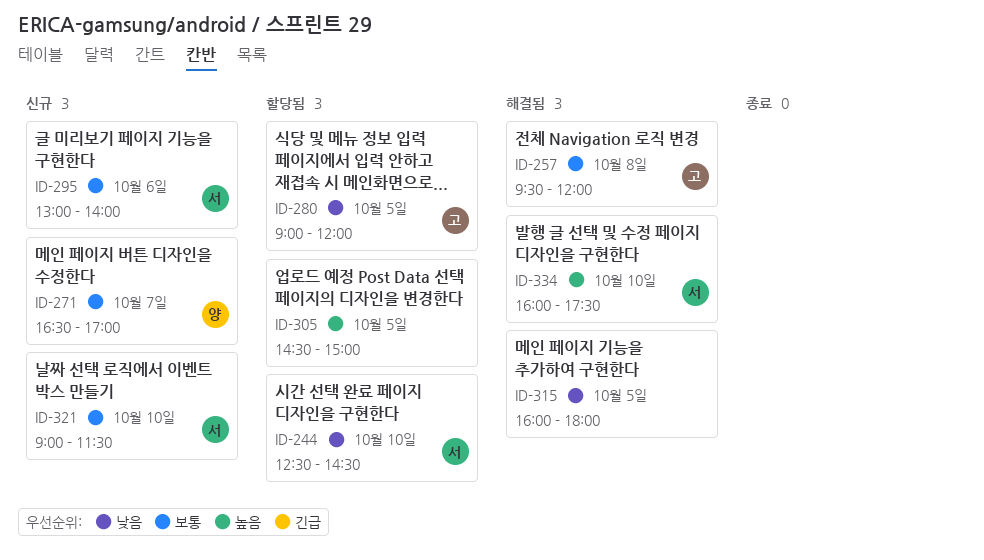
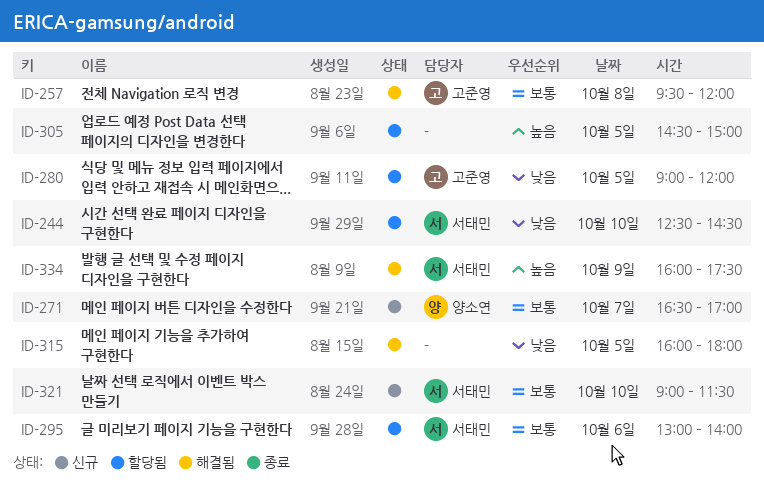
ID-295, status: 신규 -> 할당됨
ID-334, day: Oct 10 -> Oct 9

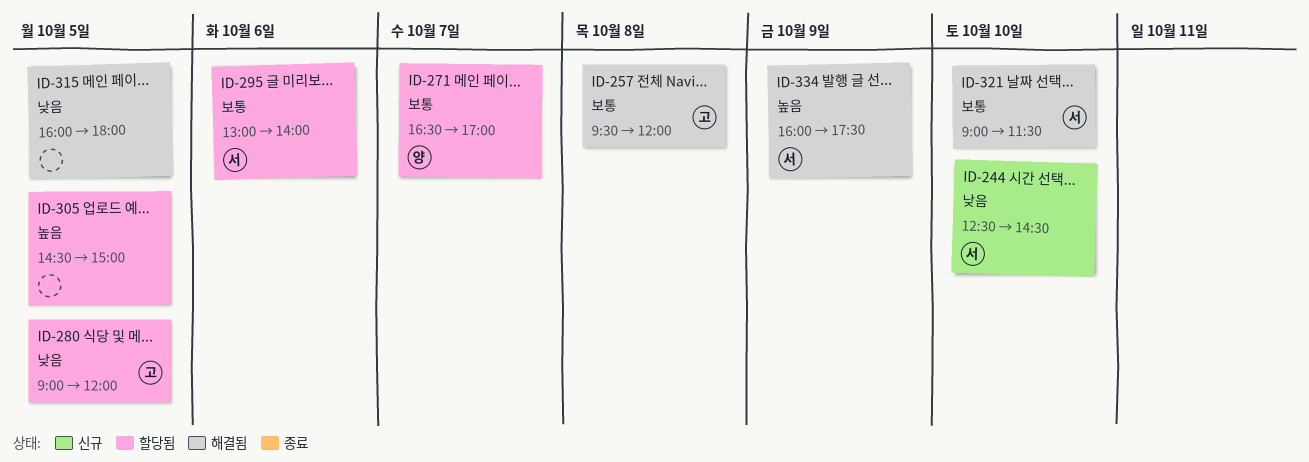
ID-244, status: 할당됨 -> 신규
ID-271, status: 신규 -> 할당됨
ID-321, status: 신규 -> 해결됨

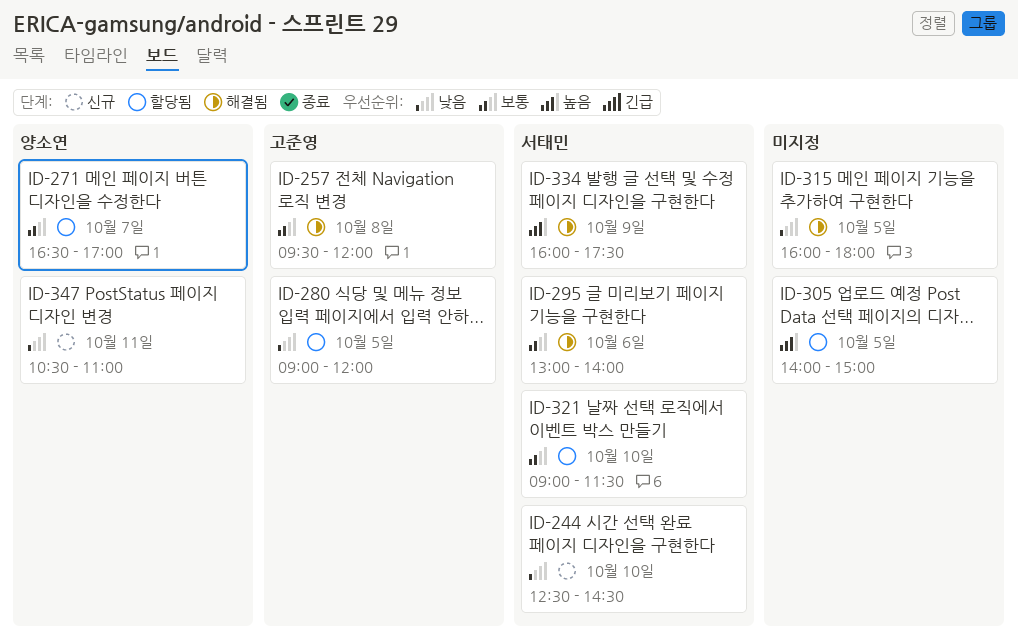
ID-295, status: 할당됨 -> 해결됨
ID-305, begins: 14:30 -> 14:00
ID-321, status: 해결됨 -> 할당됨
ID-347: none -> present

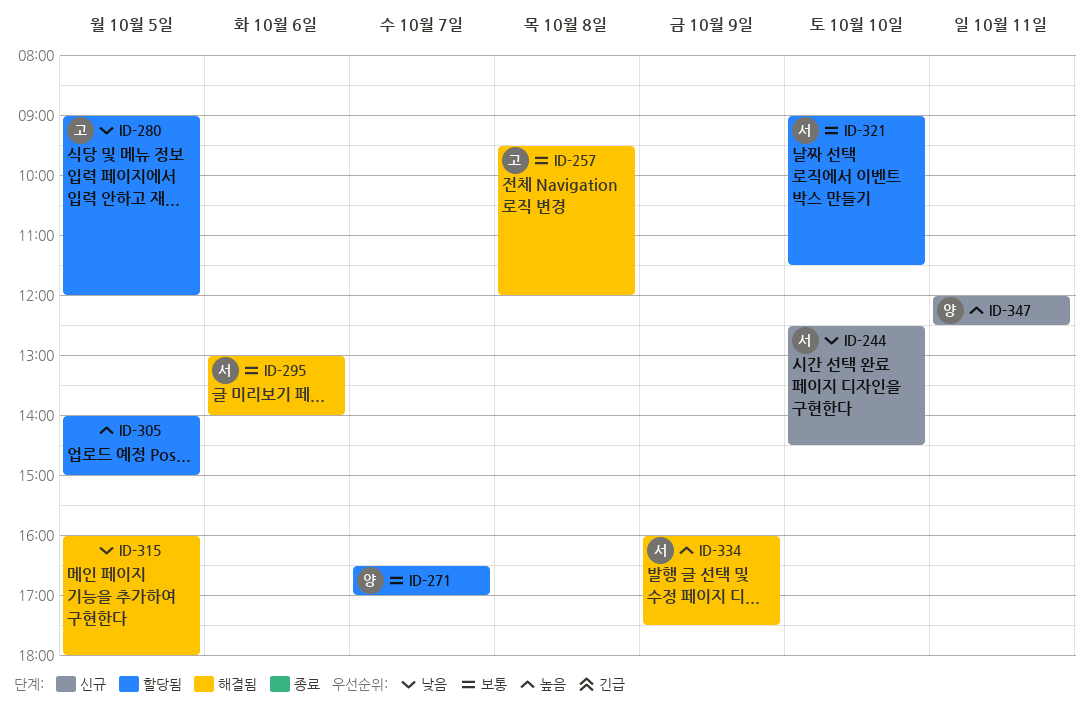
ID-347, priority: 낮음 -> 높음
ID-347, begins: 10:30 -> 12:00
ID-347, ends: 11:00 -> 12:30

